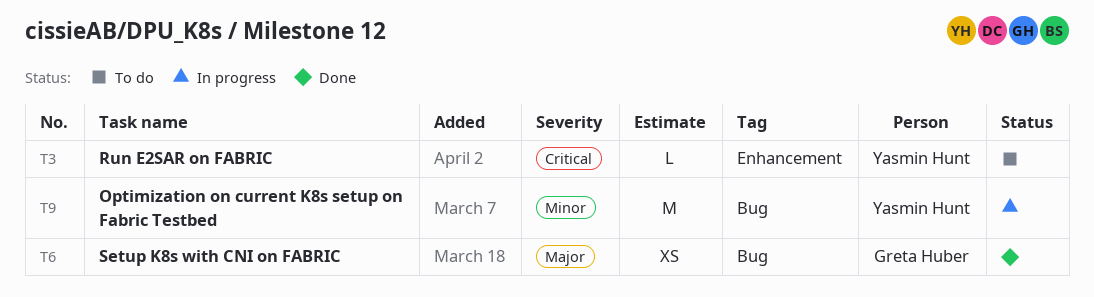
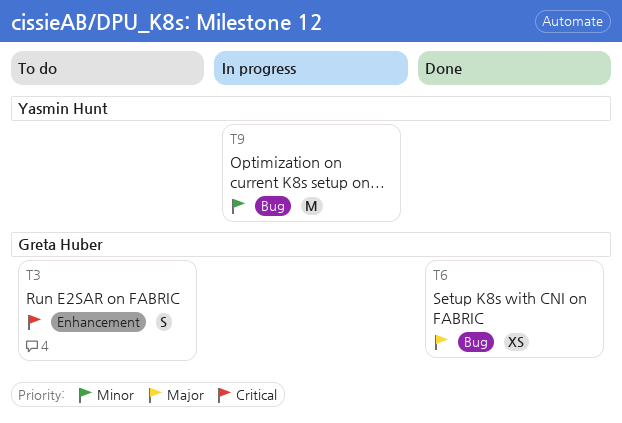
T3, owner: Yasmin Hunt -> Greta Huber
T3, estimate: L -> S

